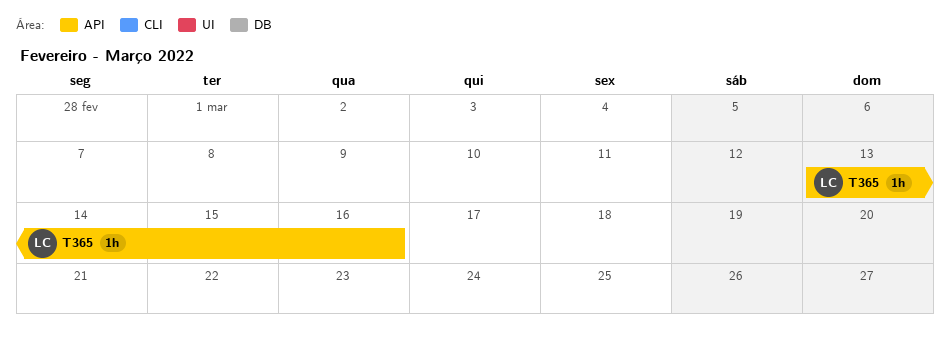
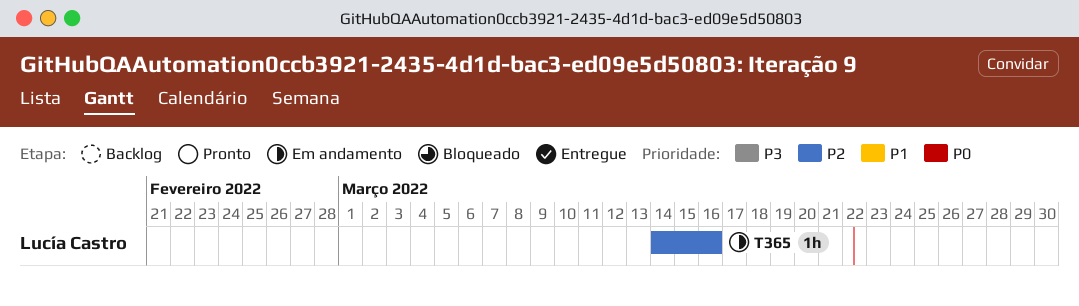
T365, start: Mar 13 -> Mar 14

